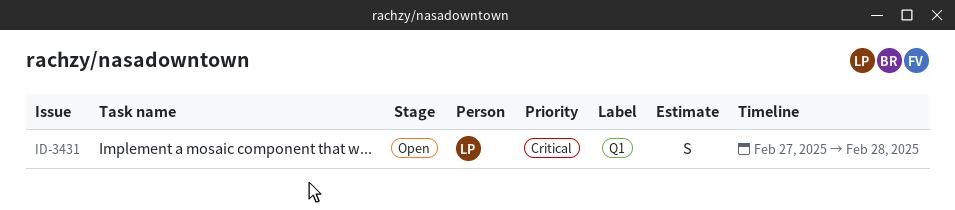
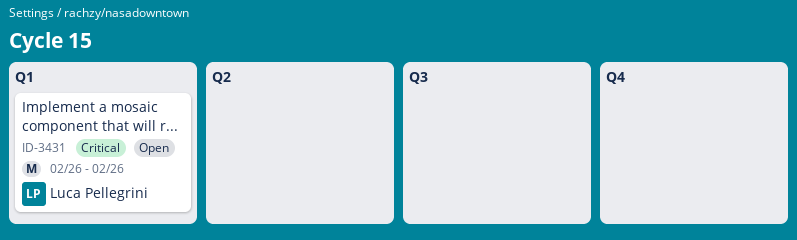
ID-3431, estimate: S -> M
ID-3431, start: Feb 27 -> Feb 26
ID-3431, due: Feb 28 -> Feb 26

